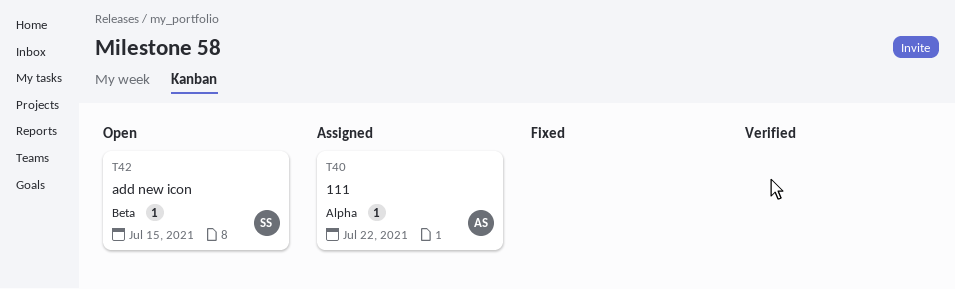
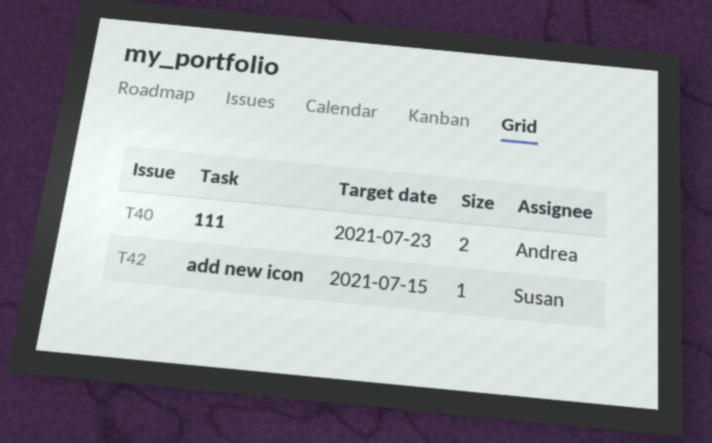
T40, estimate: 1 -> 2
T40, due: Jul 22 -> Jul 23

